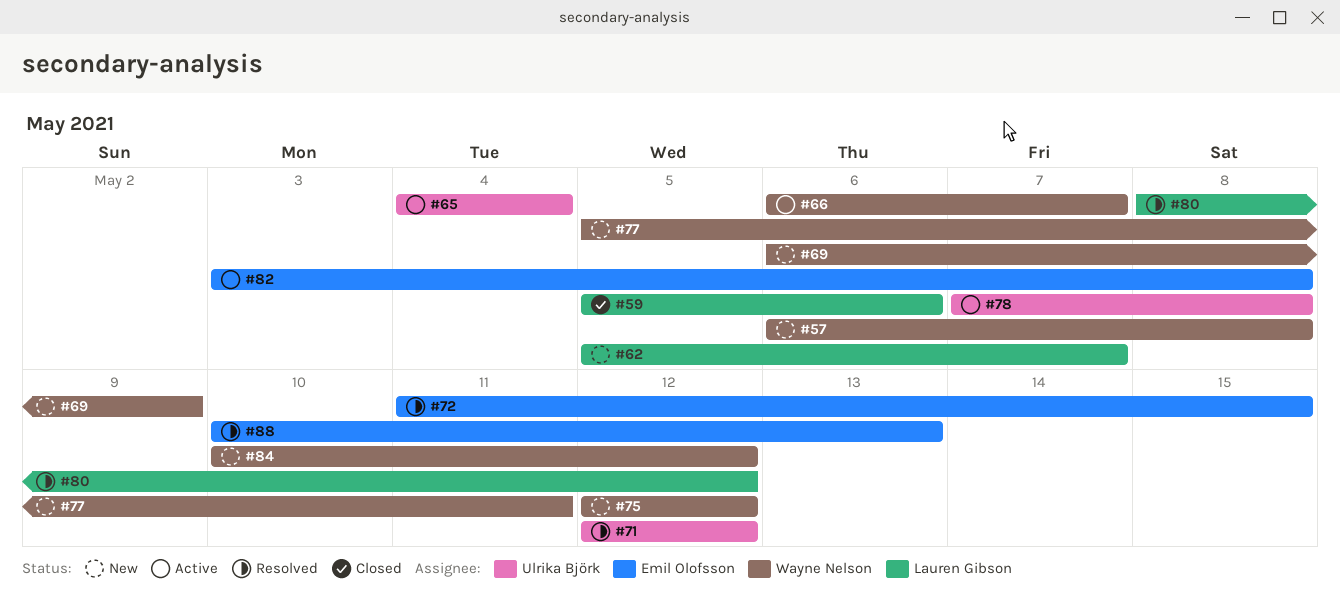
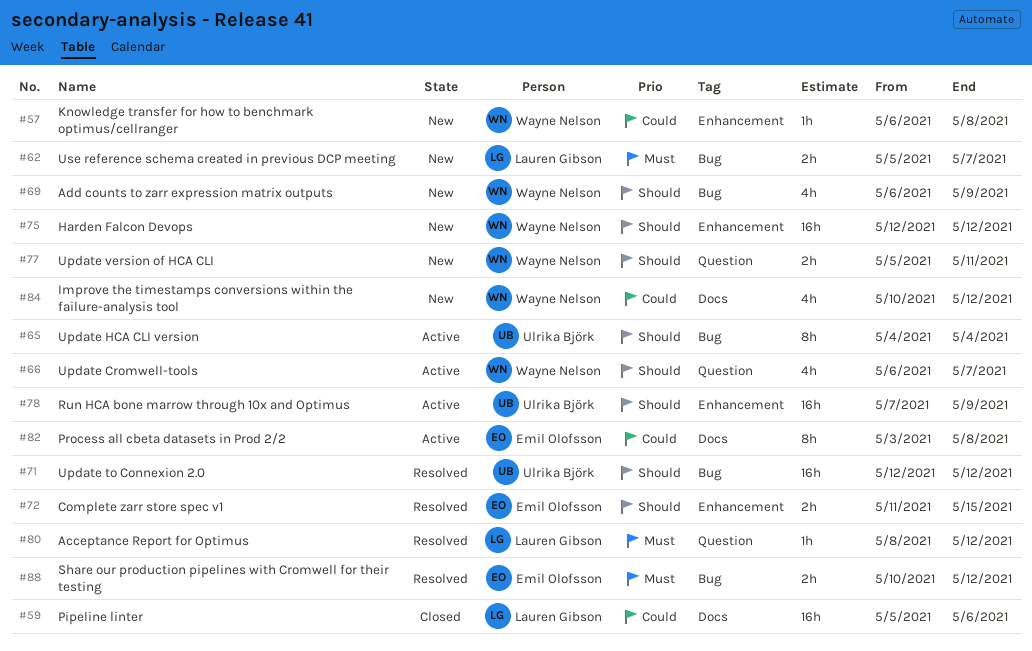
#78, due: May 8 -> May 9
#88, due: May 13 -> May 12

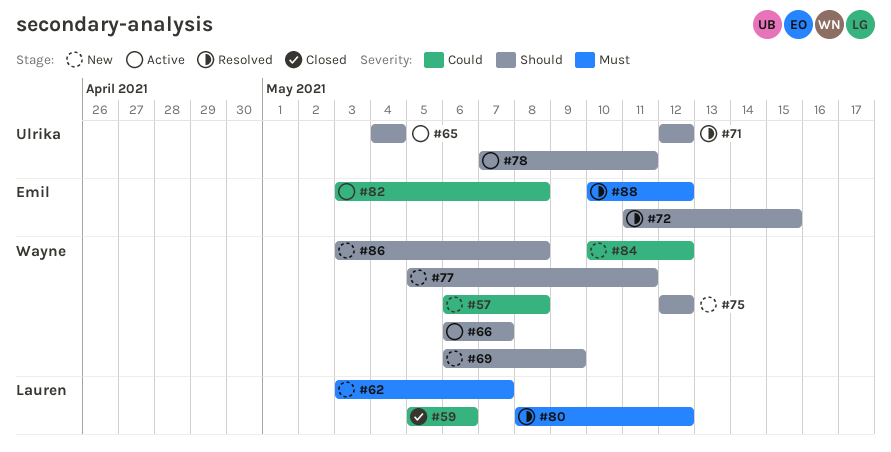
#62, start: May 5 -> May 3
#78, due: May 9 -> May 11
#86: none -> present

